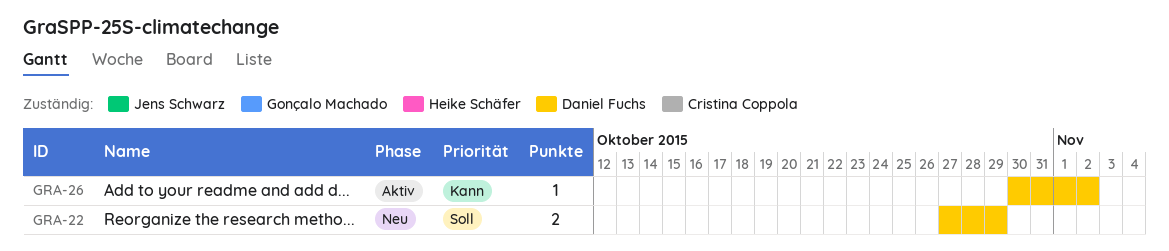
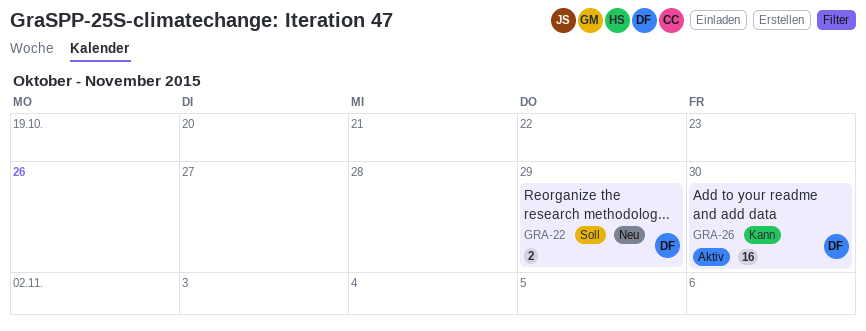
GRA-26, estimate: 1 -> 16
GRA-26, due: Nov 2 -> Oct 30

